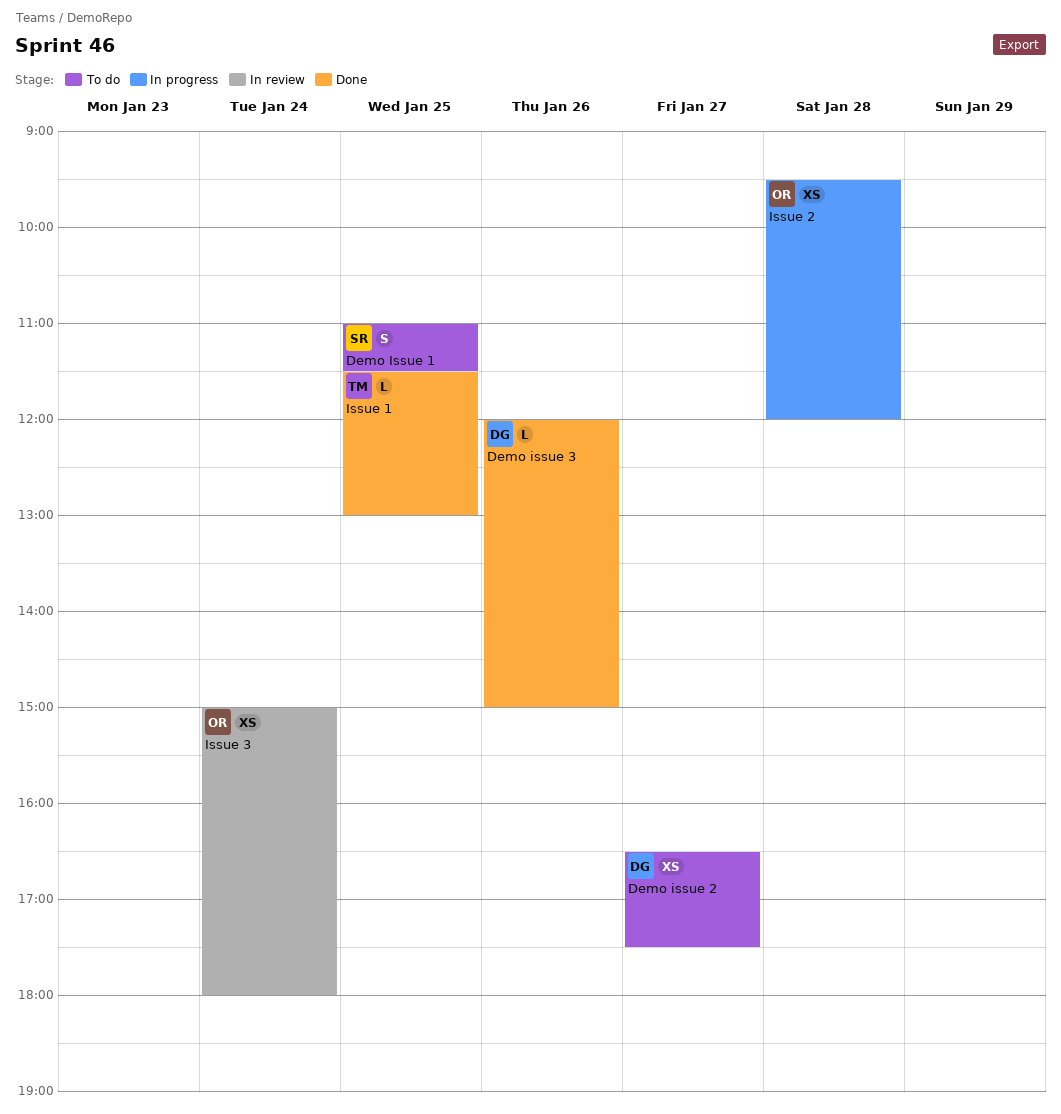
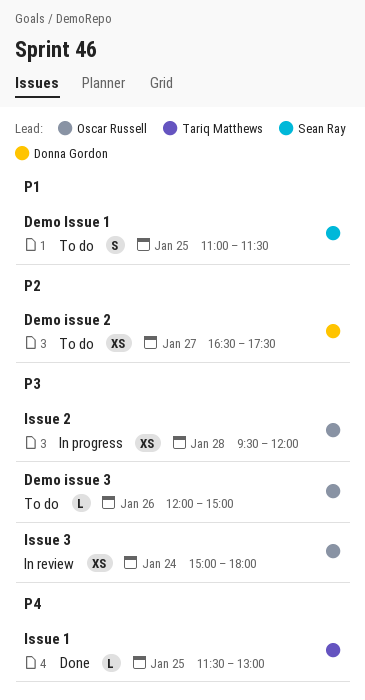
Demo issue 3, status: Done -> To do
Demo issue 3, owner: Donna Gordon -> Oscar Russell

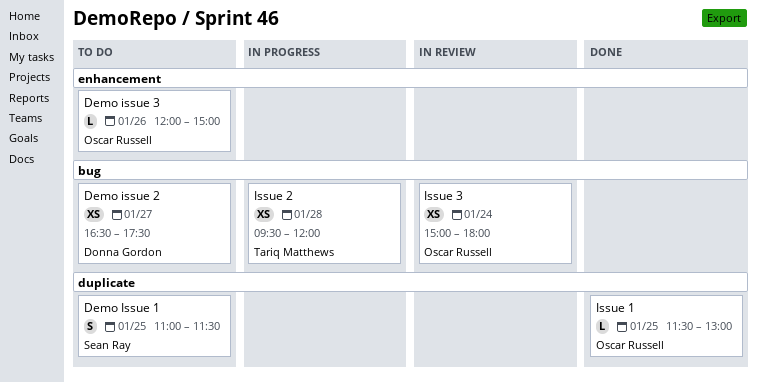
Issue 1, owner: Tariq Matthews -> Oscar Russell
Issue 2, owner: Oscar Russell -> Tariq Matthews

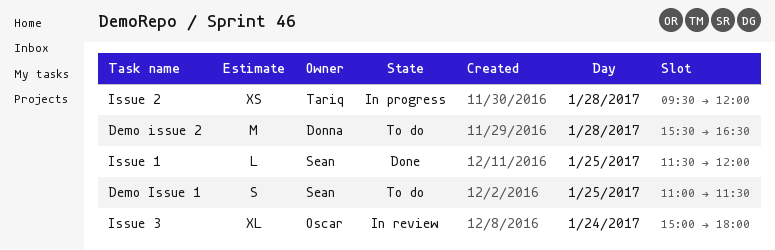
Demo issue 2, estimate: XS -> M
Demo issue 2, day: Jan 27 -> Jan 28
Demo issue 2, begins: 16:30 -> 15:30
Demo issue 2, ends: 17:30 -> 16:30
Demo issue 3: present -> none
Issue 1, owner: Oscar Russell -> Sean Ray
Issue 1, ends: 13:00 -> 12:00
Issue 3, estimate: XS -> XL

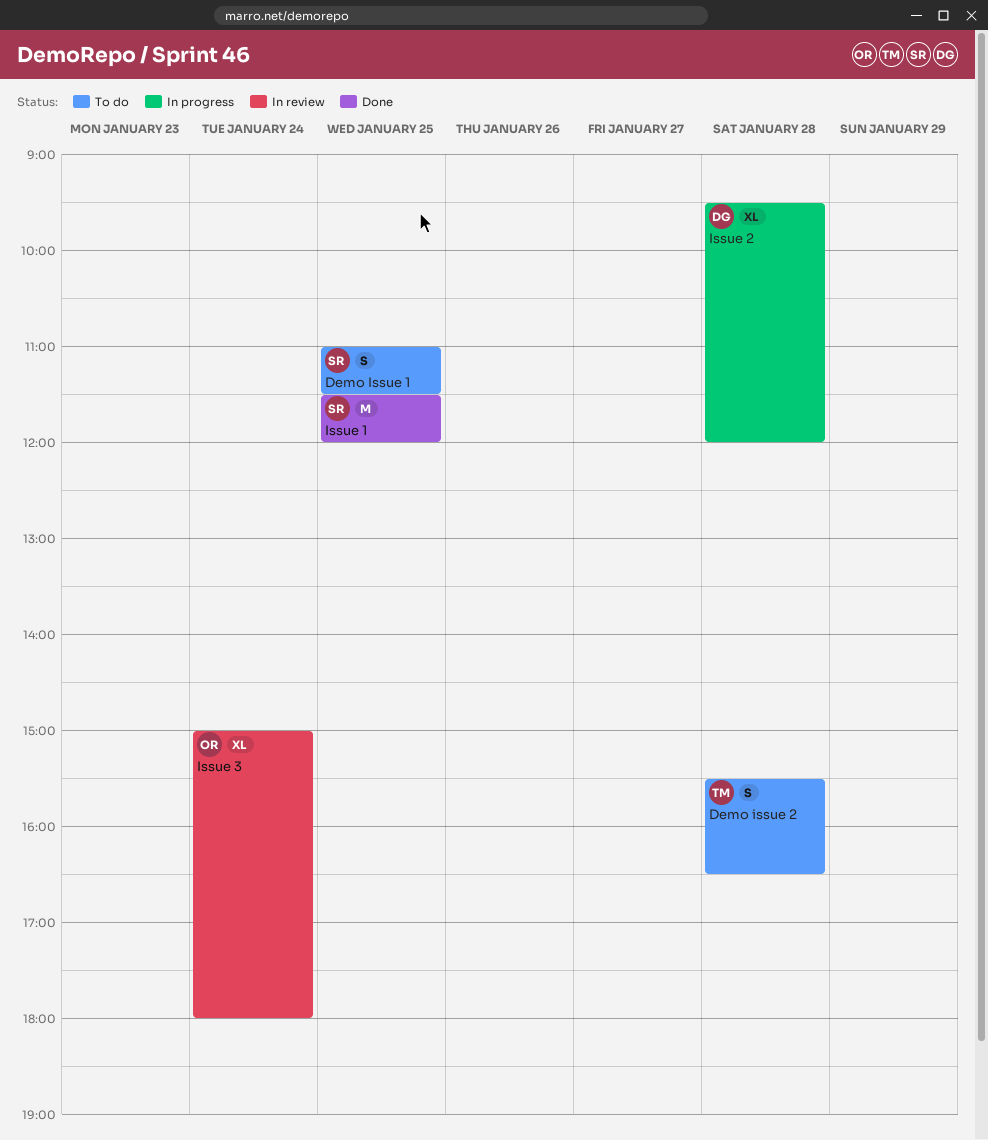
Demo issue 2, owner: Donna -> Tariq
Demo issue 2, estimate: M -> S
Issue 1, estimate: L -> M
Issue 2, owner: Tariq -> Donna
Issue 2, estimate: XS -> XL

